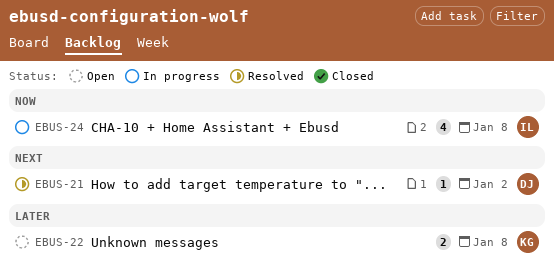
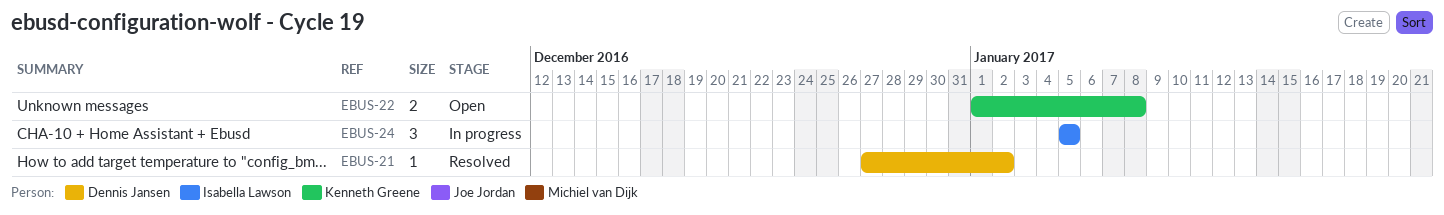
EBUS-24, estimate: 4 -> 3
EBUS-24, due: Jan 8 -> Jan 5

